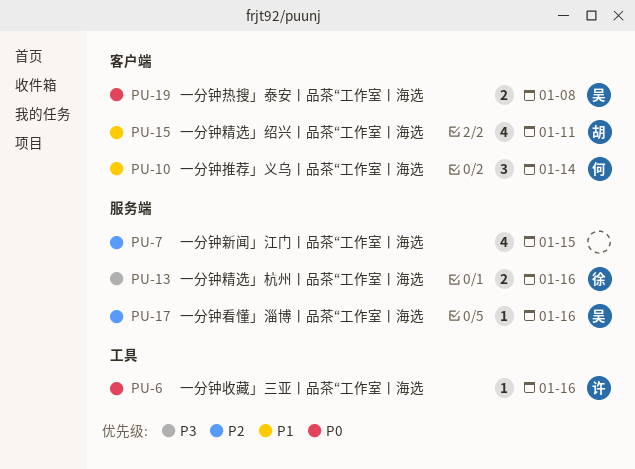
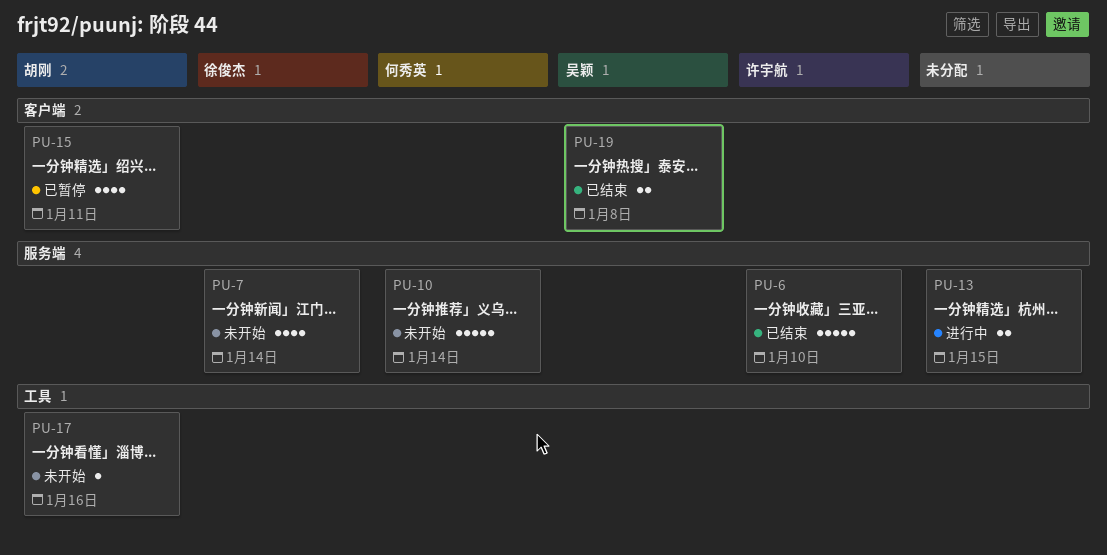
PU-6, label: 工具 -> 服务端
PU-6, estimate: 1 -> 5
PU-6, due: Jan 16 -> Jan 10
PU-7, owner: none -> 徐俊杰
PU-7, due: Jan 15 -> Jan 14
PU-10, label: 客户端 -> 服务端
PU-10, estimate: 3 -> 5
PU-13, owner: 徐俊杰 -> none
PU-13, due: Jan 16 -> Jan 15
PU-17, owner: 吴颖 -> 胡刚
PU-17, label: 服务端 -> 工具

